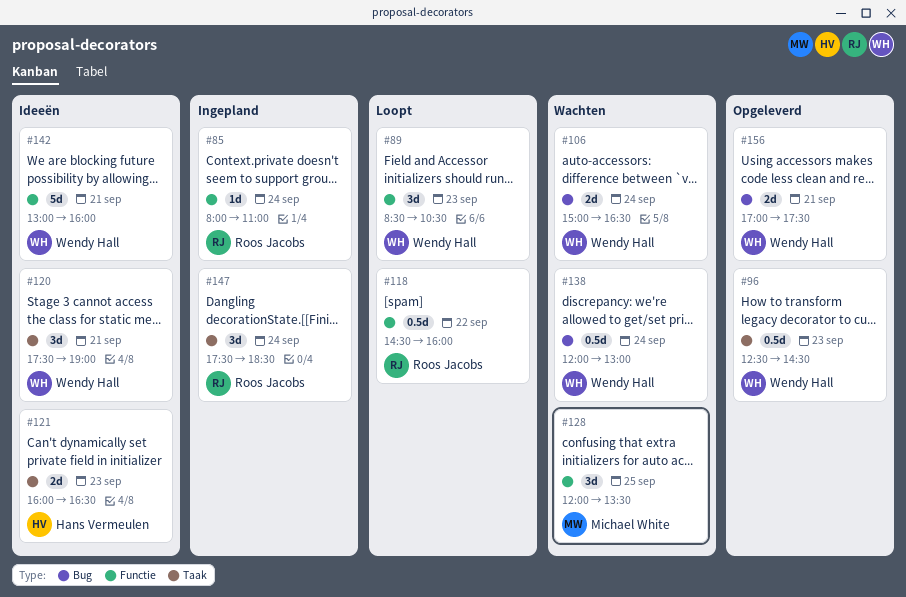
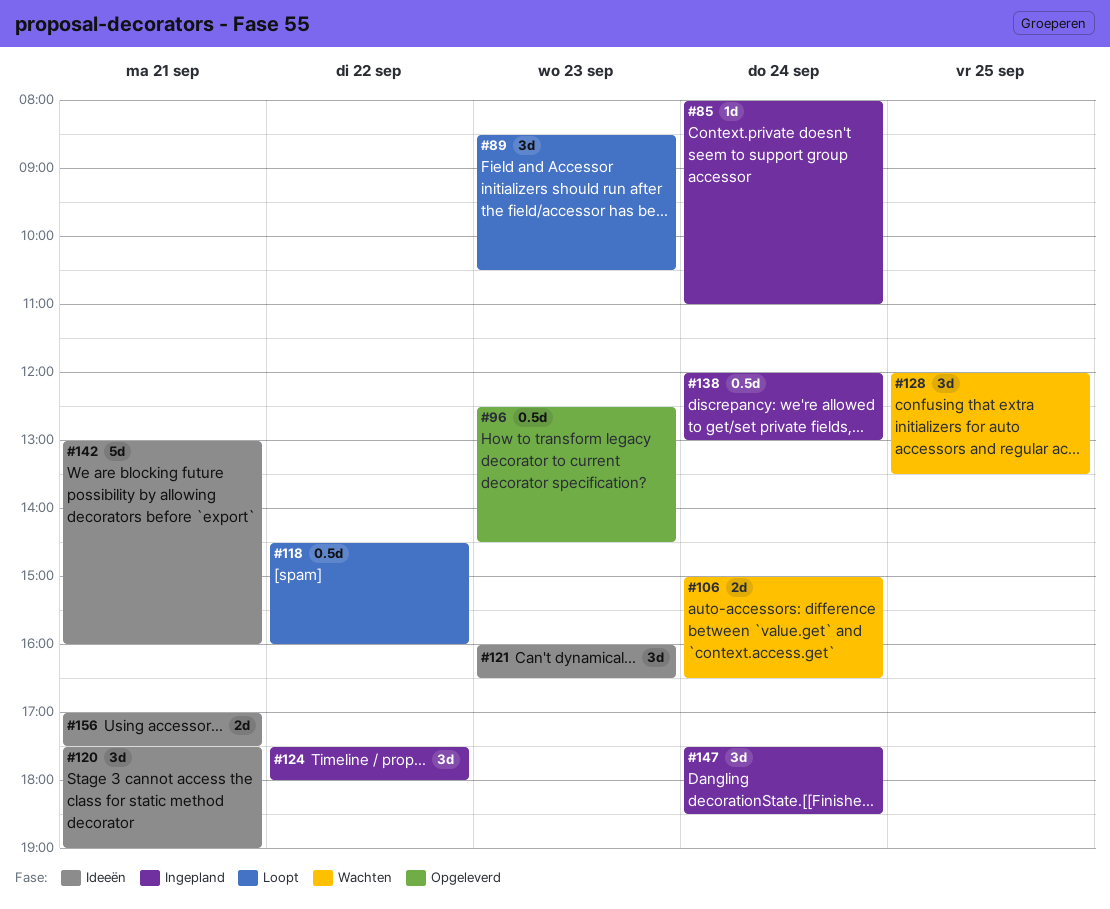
#121, estimate: 2d -> 3d
#124: none -> present
#138, status: Wachten -> Ingepland
#156, status: Opgeleverd -> Ideeën

